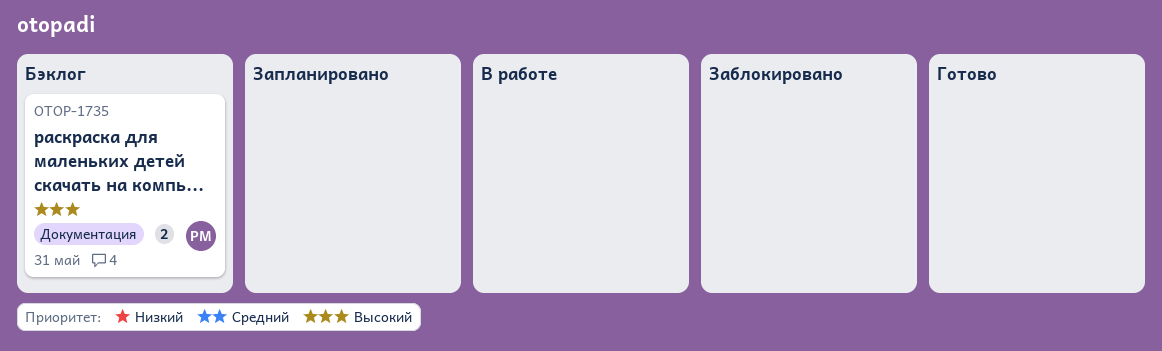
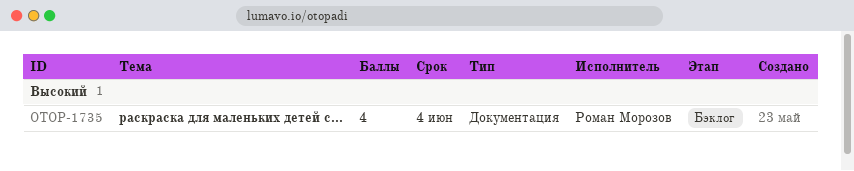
OTOP-1735, estimate: 2 -> 4
OTOP-1735, due: May 31 -> Jun 4

